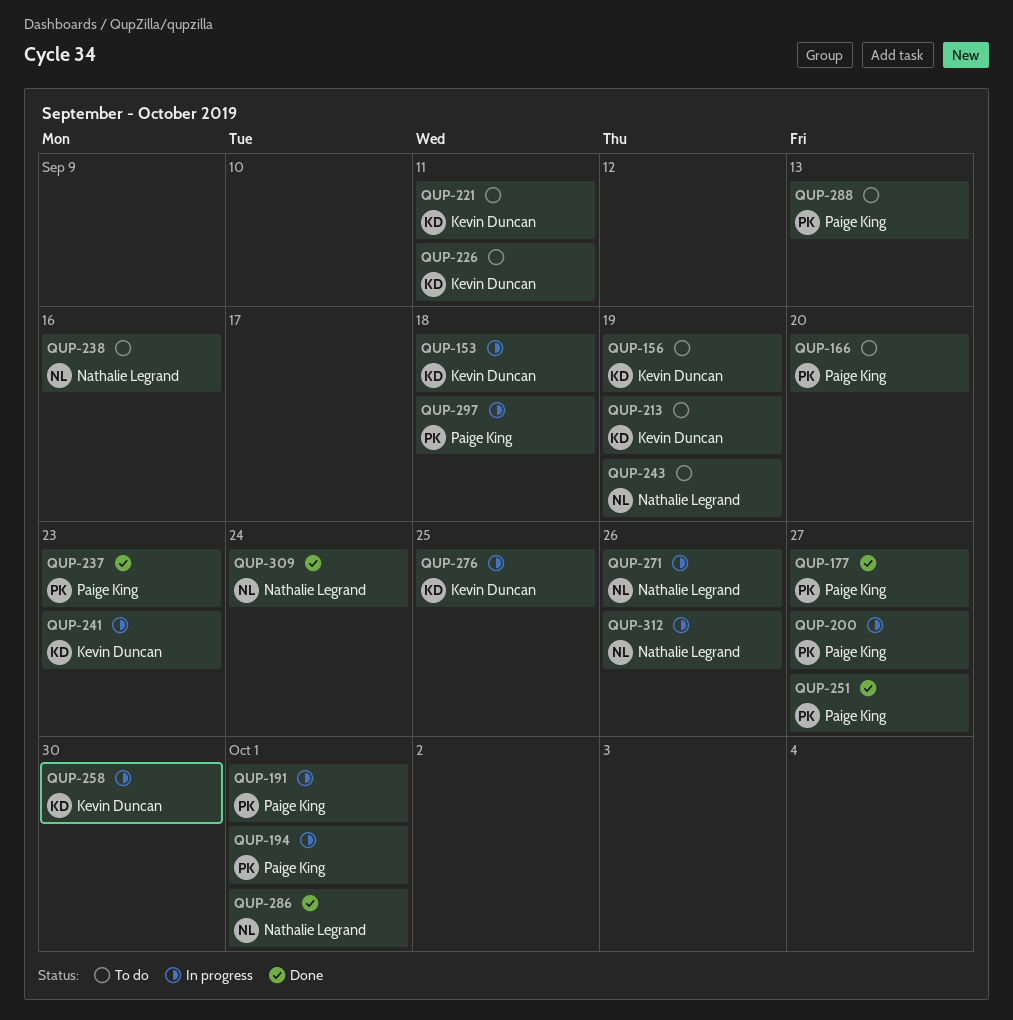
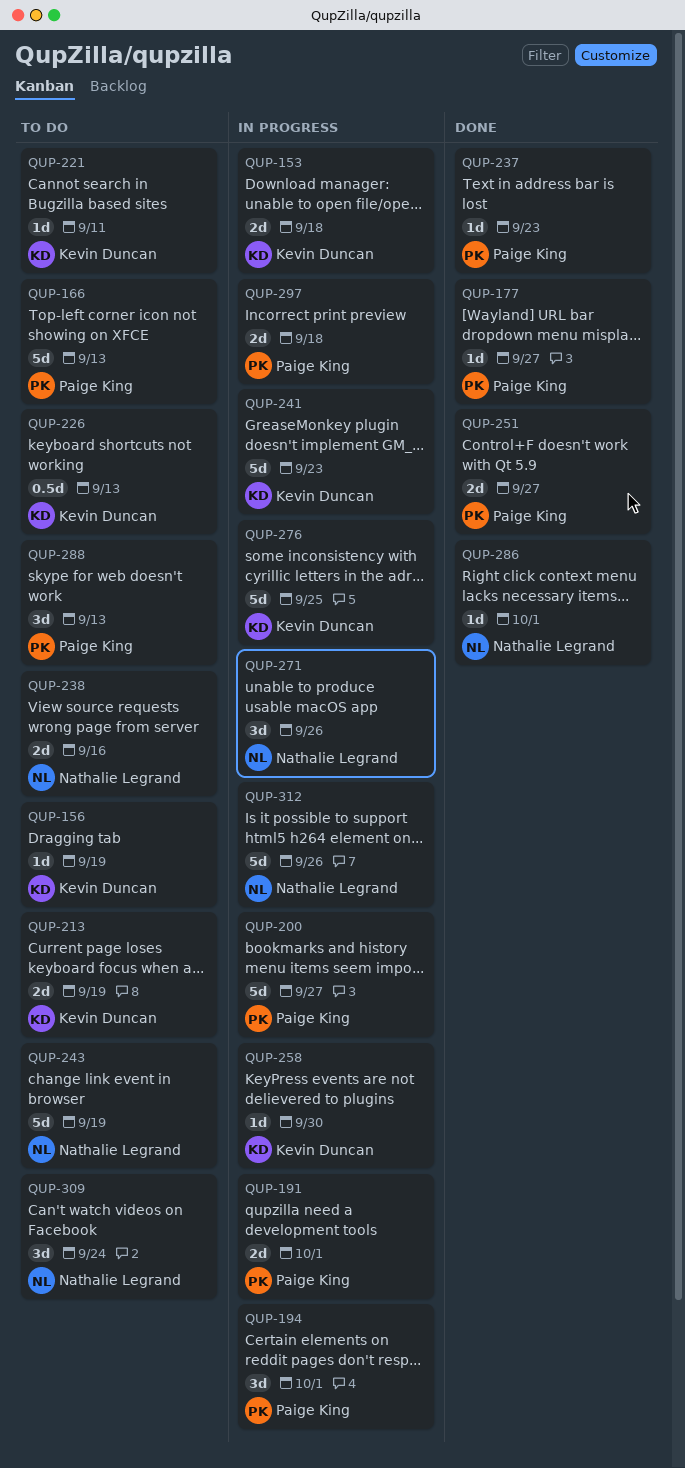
QUP-166, due: Sep 20 -> Sep 13
QUP-226, due: Sep 11 -> Sep 13
QUP-309, status: Done -> To do

